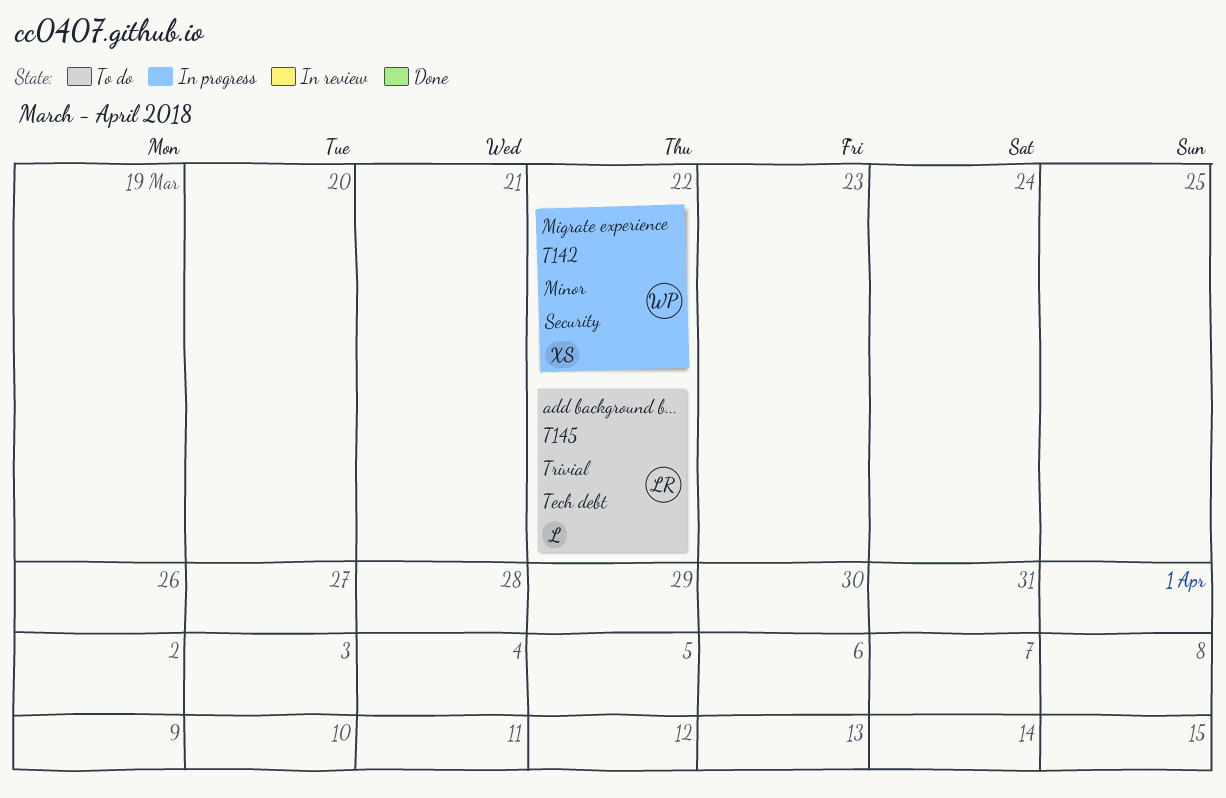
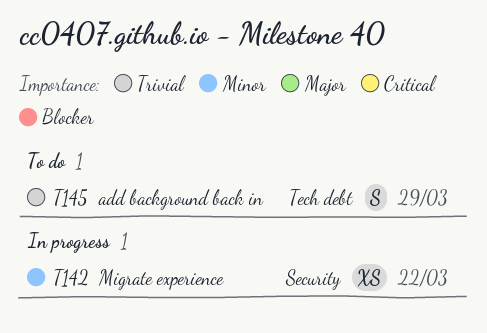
T145, estimate: L -> S
T145, due: Mar 22 -> Mar 29

